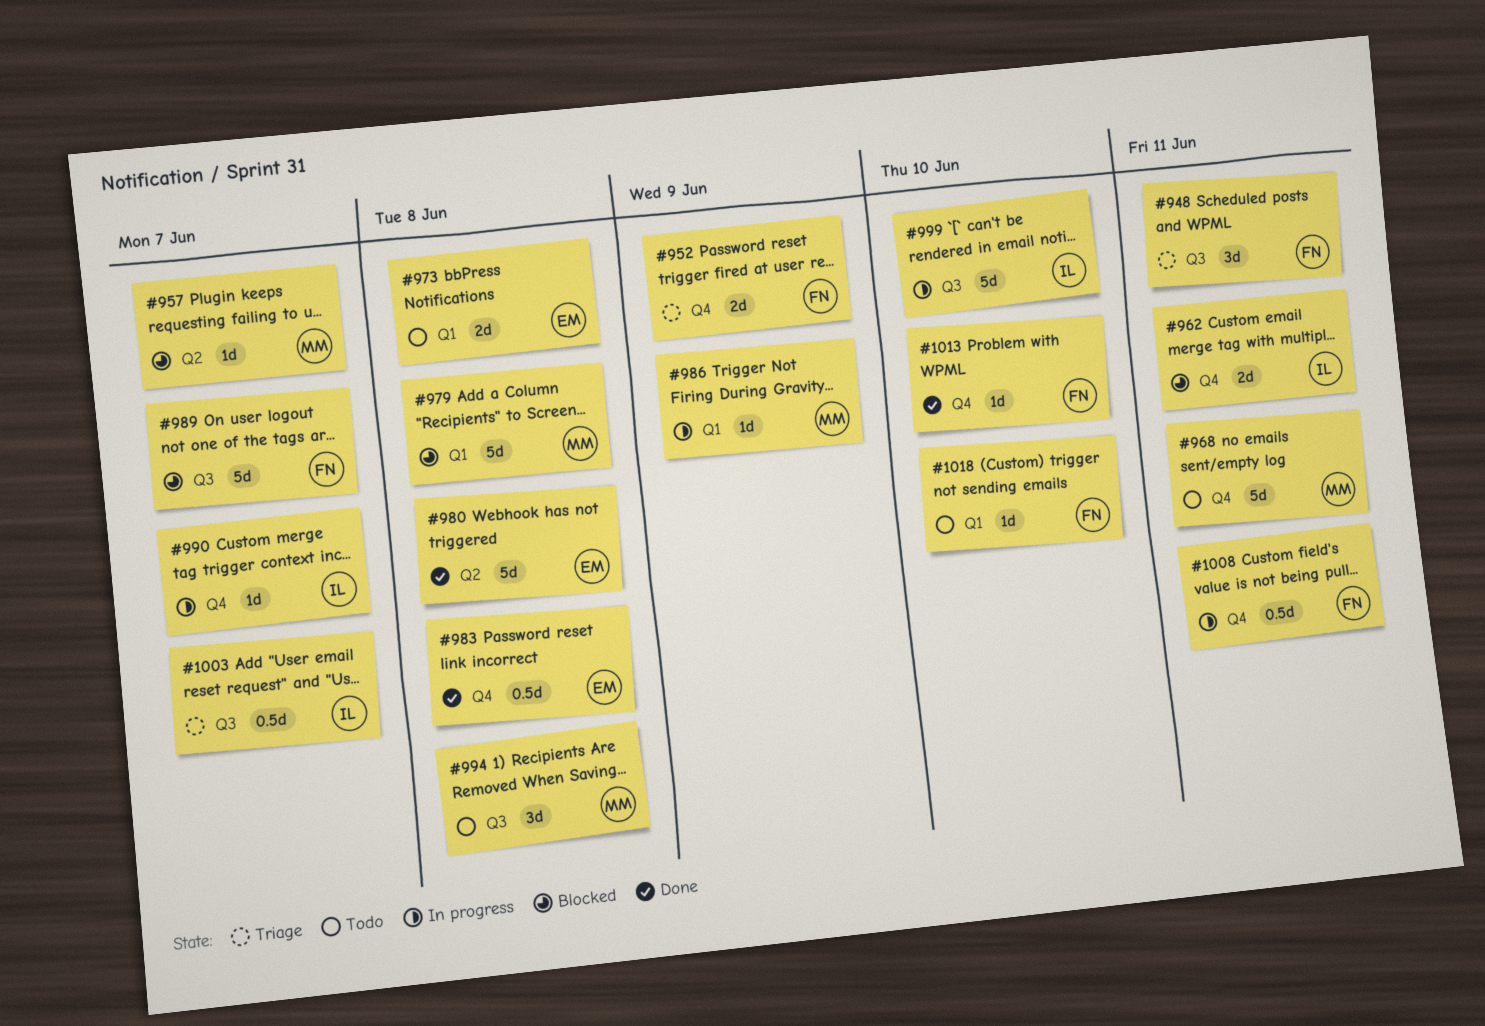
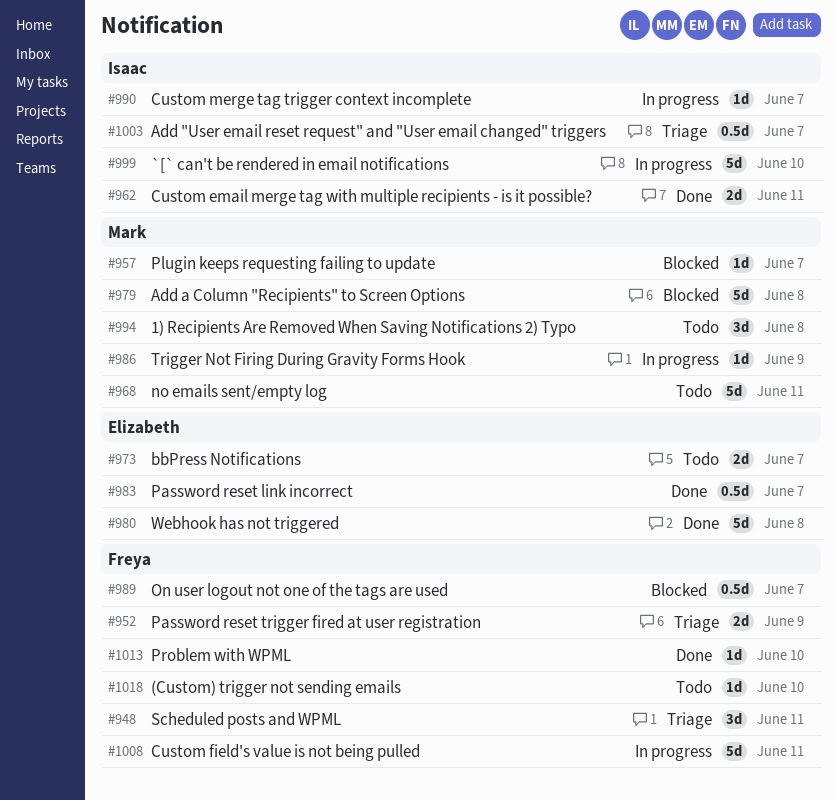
#962, status: Blocked -> Done
#973, due: Jun 8 -> Jun 7
#983, due: Jun 8 -> Jun 7
#989, estimate: 5d -> 0.5d
#1008, estimate: 0.5d -> 5d

